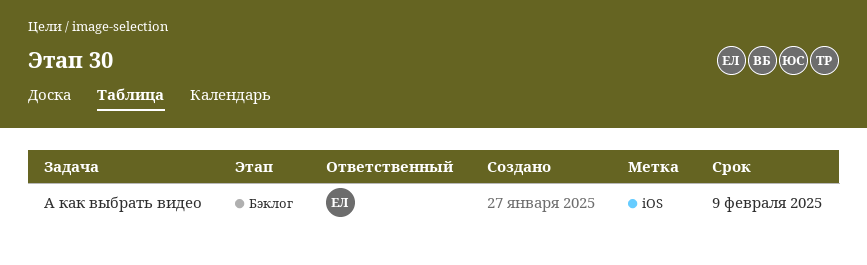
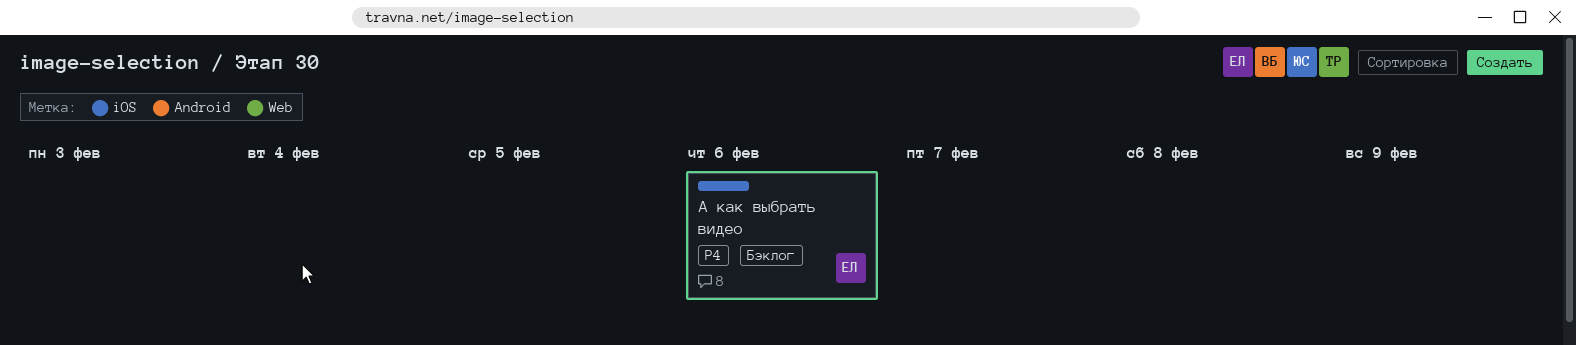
А как выбрать видео, due: Feb 9 -> Feb 6

